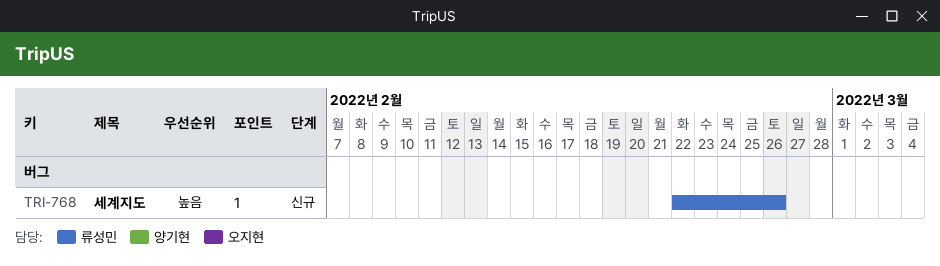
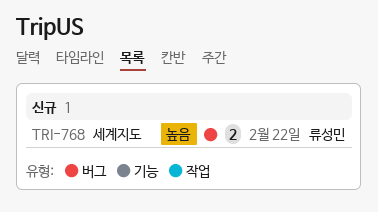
TRI-768, estimate: 1 -> 2
TRI-768, due: Feb 26 -> Feb 22

